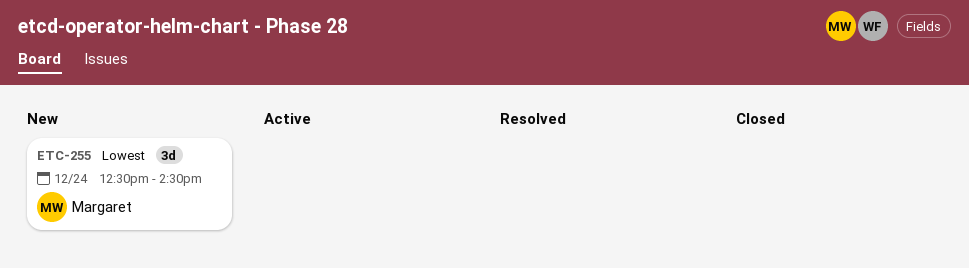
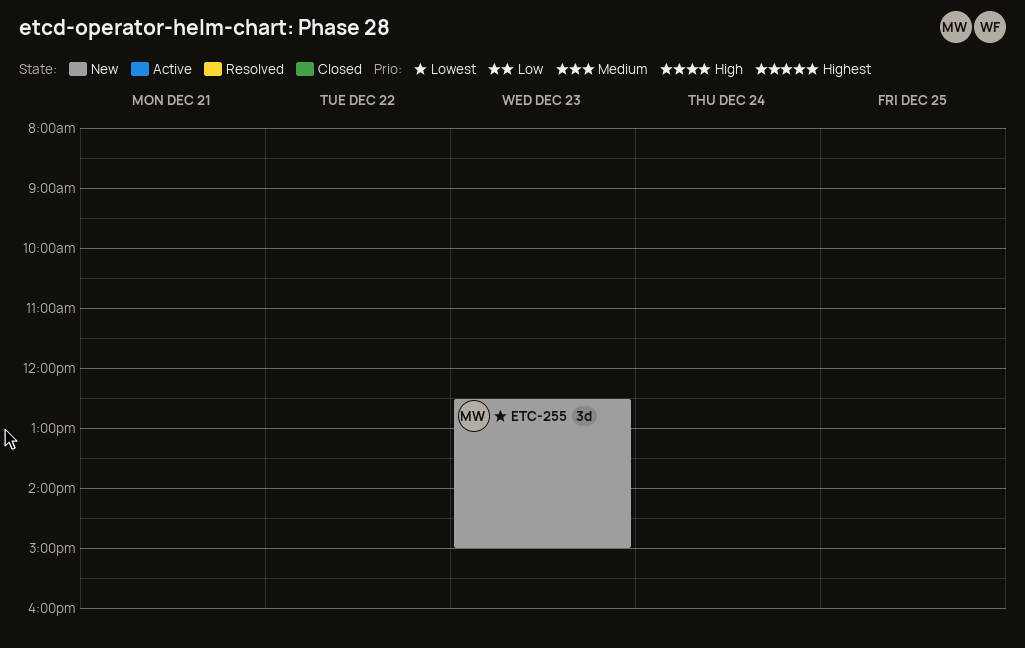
ETC-255, day: Dec 24 -> Dec 23
ETC-255, ends: 14:30 -> 15:00

